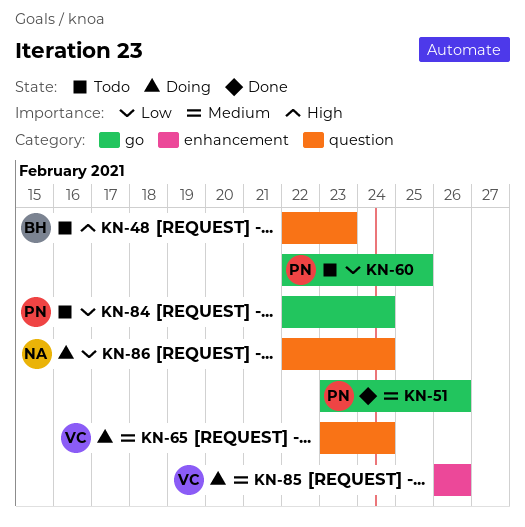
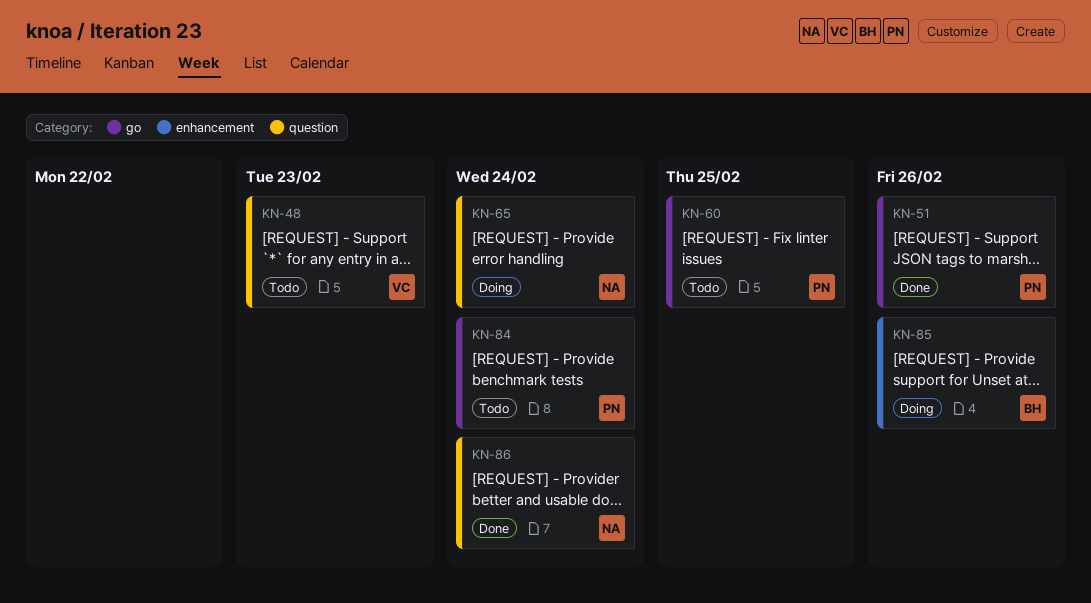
KN-48, owner: BH -> VC
KN-65, owner: VC -> NA
KN-85, owner: VC -> BH
KN-86, status: Doing -> Done

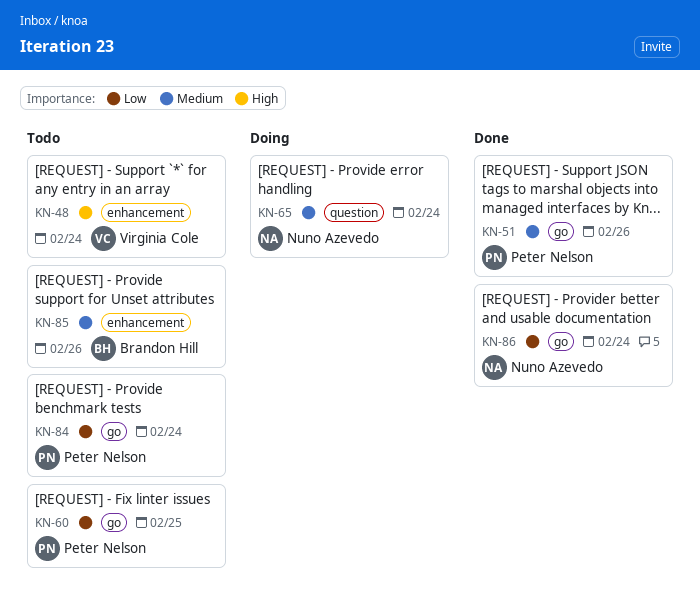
KN-48, label: question -> enhancement
KN-48, due: Feb 23 -> Feb 24
KN-85, status: Doing -> Todo
KN-86, label: question -> go

